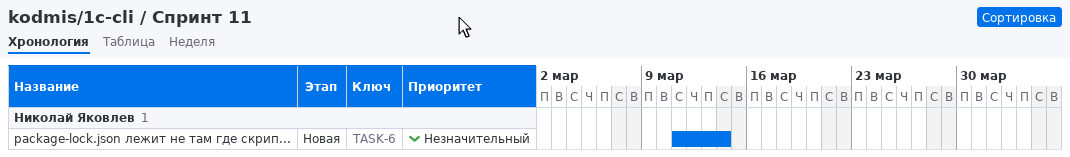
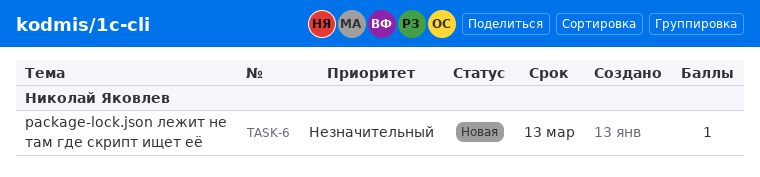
TASK-6, due: Mar 14 -> Mar 13

